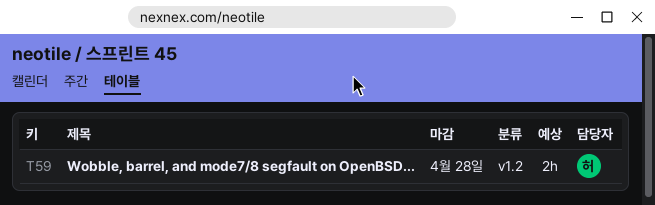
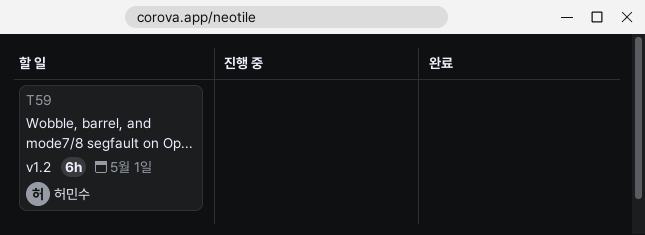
T59, estimate: 2h -> 6h
T59, due: Apr 28 -> May 1

